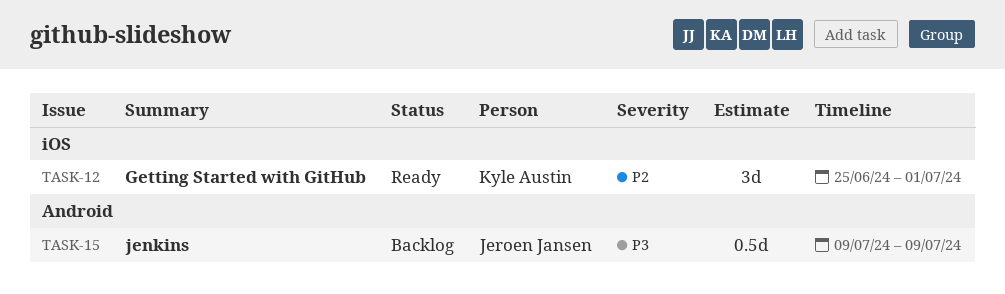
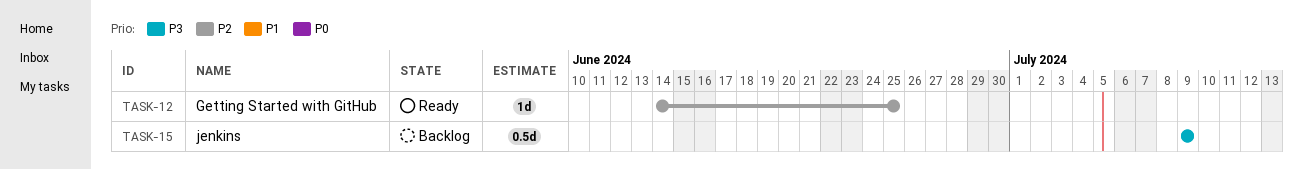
TASK-12, estimate: 3d -> 1d
TASK-12, start: Jun 25 -> Jun 14
TASK-12, due: Jul 1 -> Jun 25

